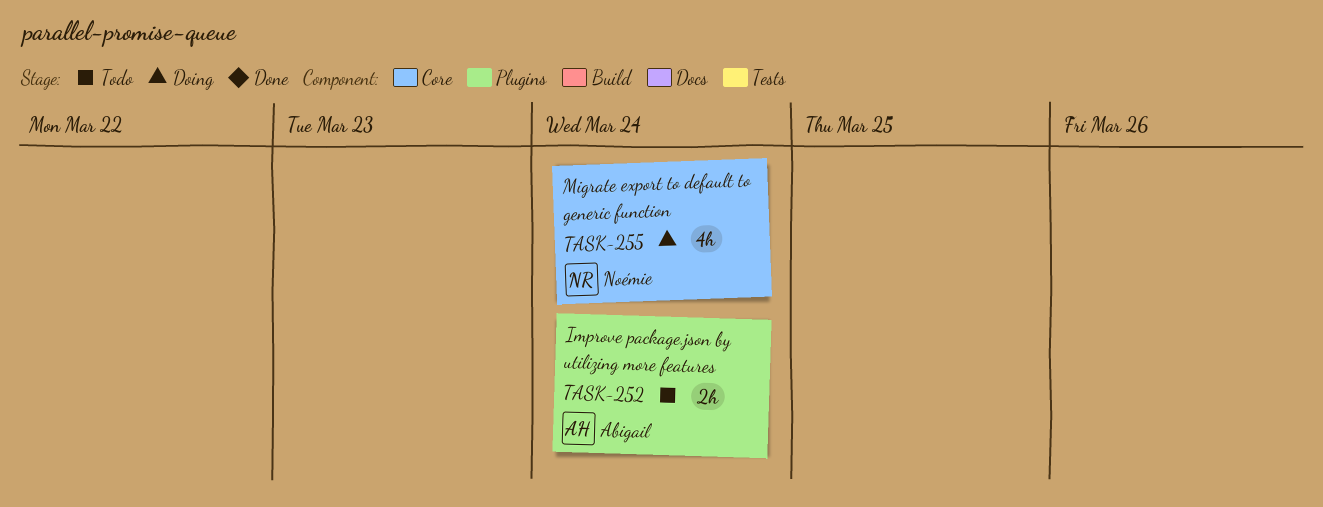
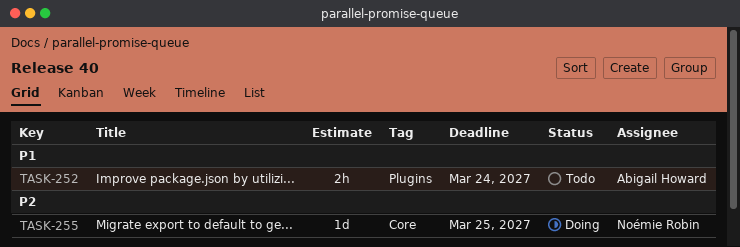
TASK-255, estimate: 4h -> 1d
TASK-255, due: Mar 24 -> Mar 25

